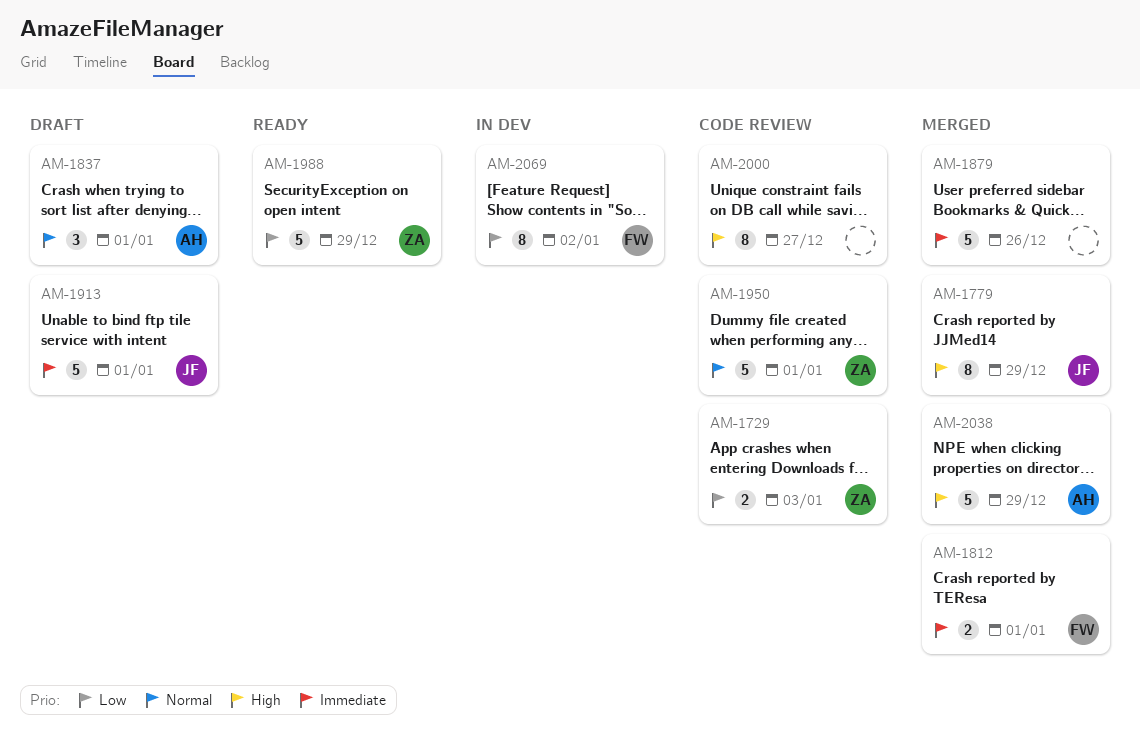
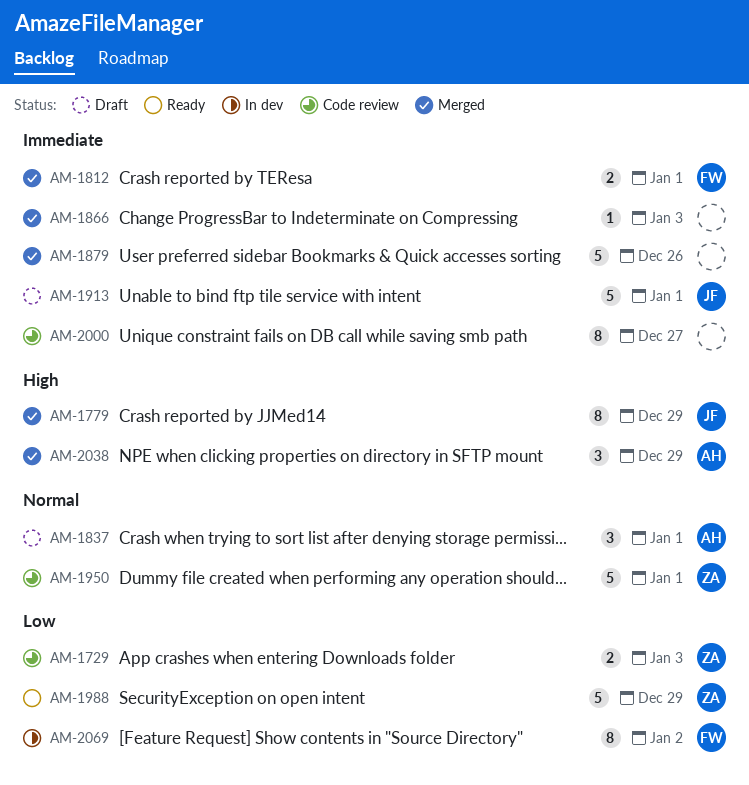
AM-1866: none -> present
AM-2000, priority: High -> Immediate
AM-2038, estimate: 5 -> 3

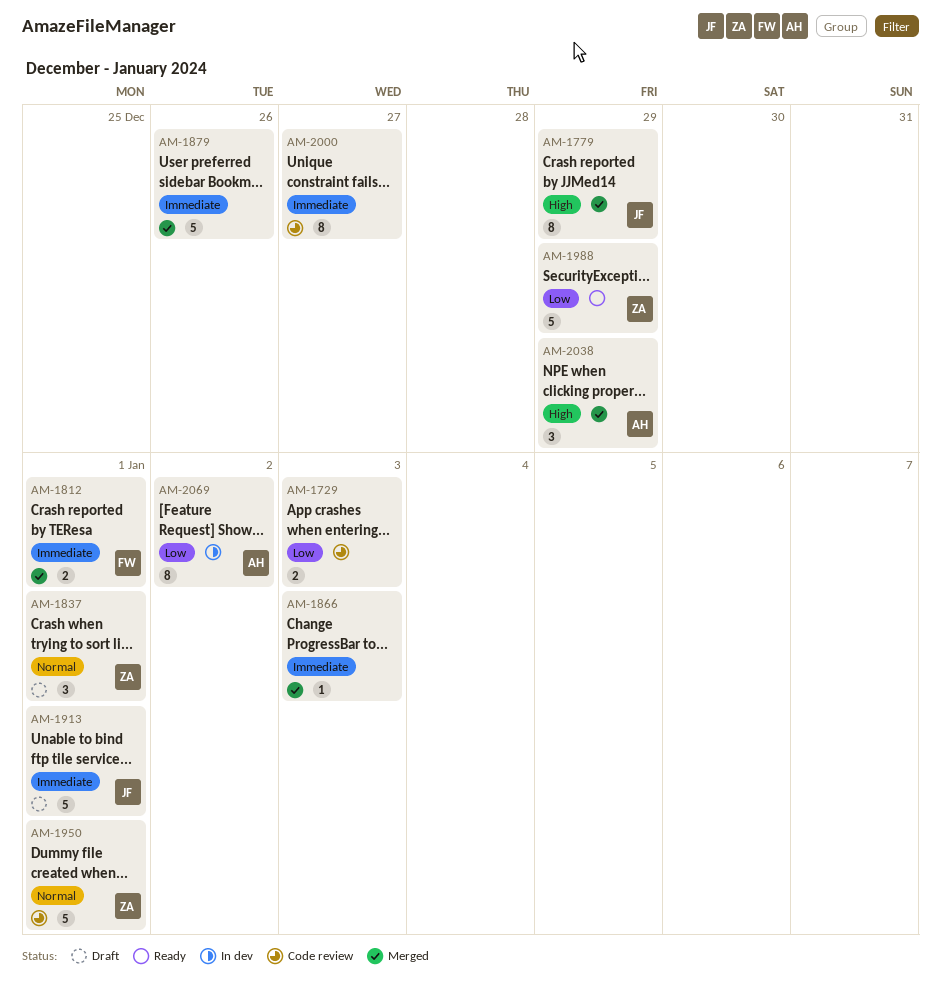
AM-1729, owner: ZA -> none
AM-1837, owner: AH -> ZA
AM-2069, owner: FW -> AH

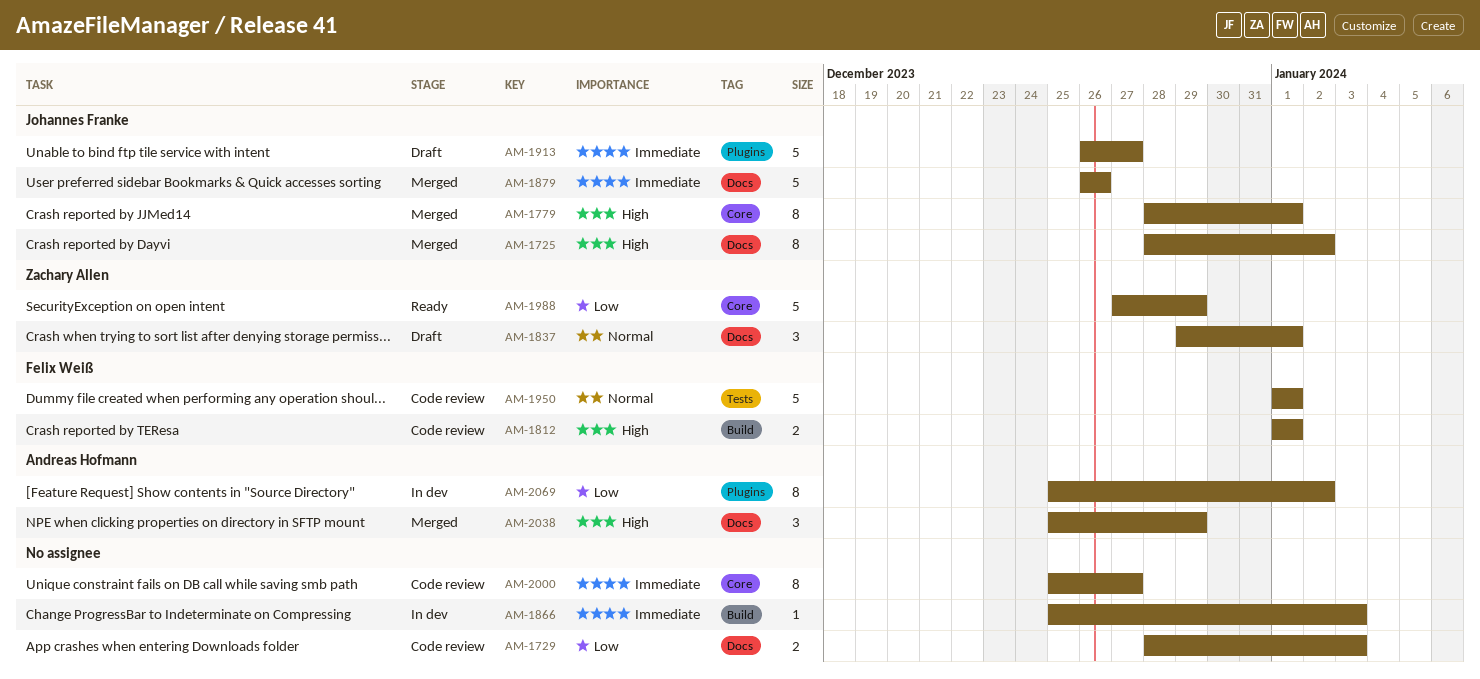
AM-1725: none -> present
AM-1779, due: Dec 29 -> Jan 1
AM-1812, status: Merged -> Code review
AM-1812, priority: Immediate -> High
AM-1866, status: Merged -> In dev
AM-1879, owner: none -> Johannes Franke
AM-1913, due: Jan 1 -> Dec 27
AM-1950, owner: Zachary Allen -> Felix Weiß

